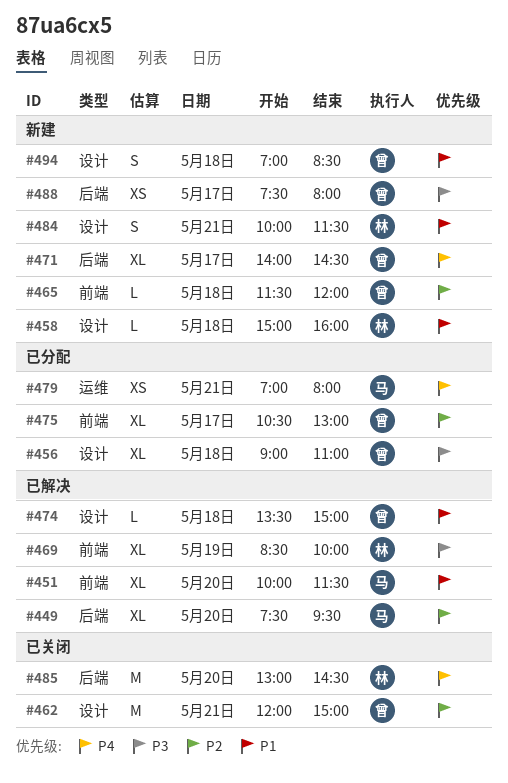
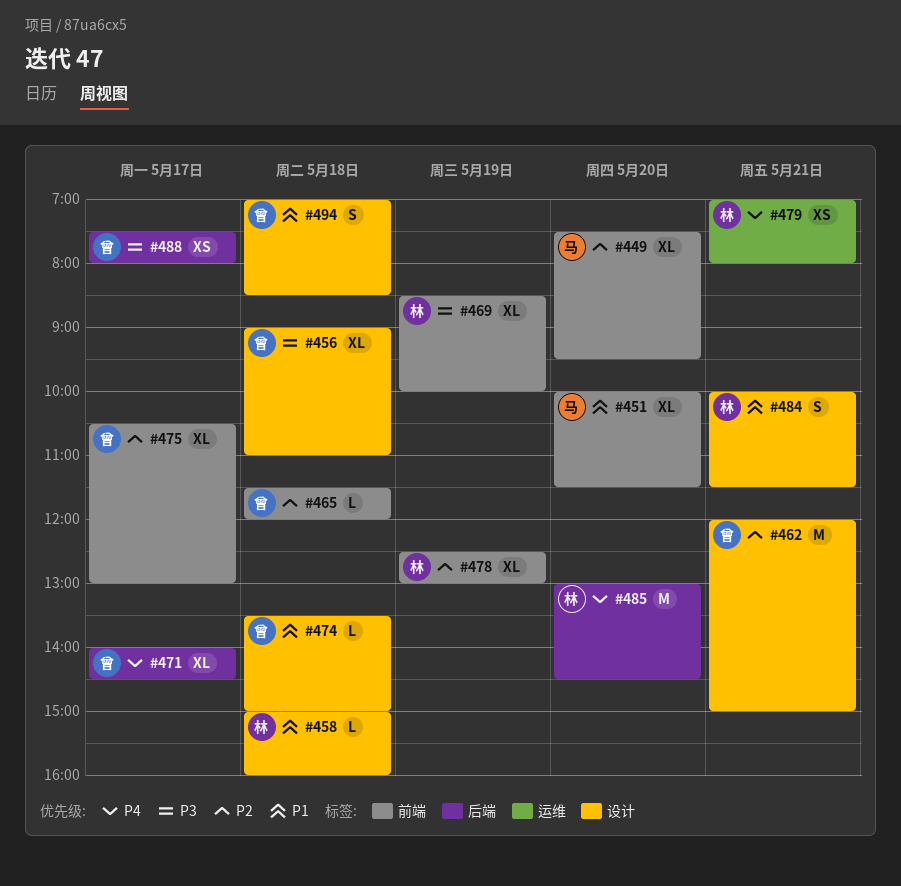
#449, label: 后端 -> 前端
#478: none -> present
#479, owner: 马 -> 林

